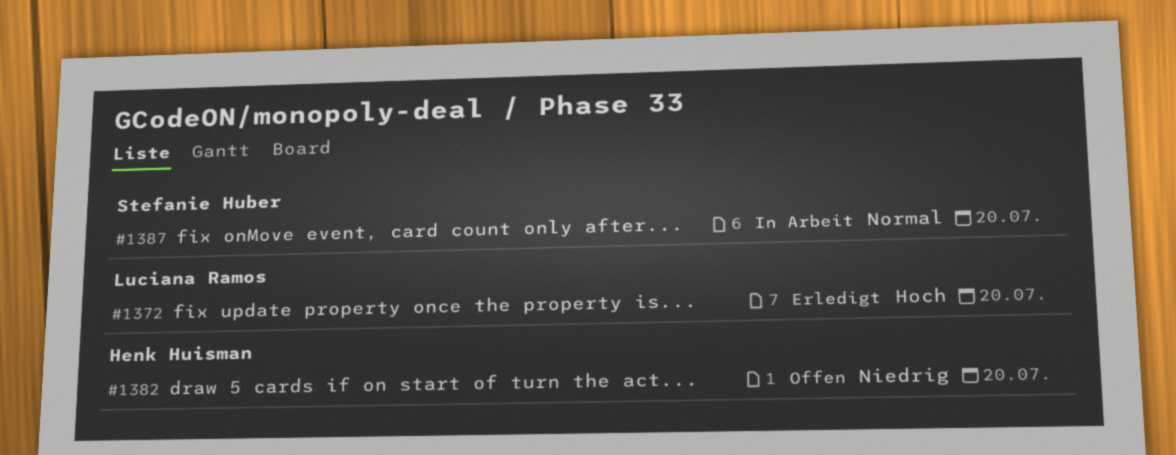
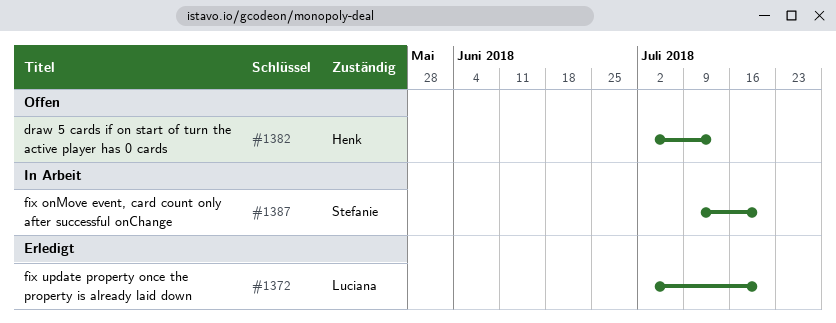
#1382, due: Jul 20 -> Jul 13

